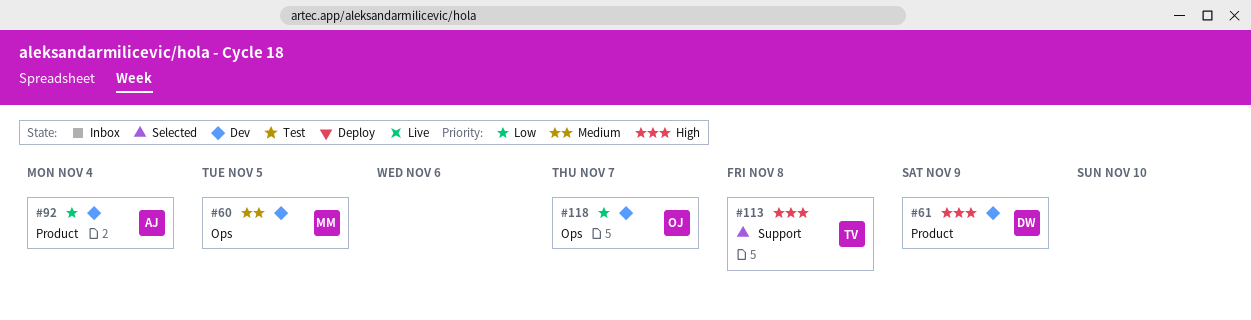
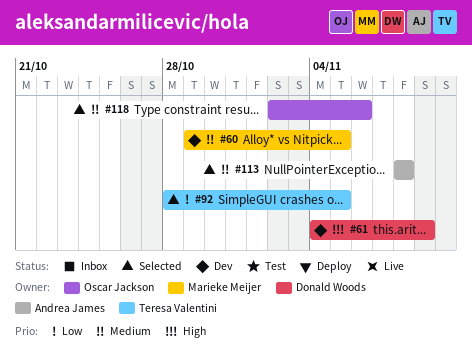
#92, status: Dev -> Selected
#92, owner: Andrea James -> Teresa Valentini
#92, due: Nov 4 -> Nov 5
#113, owner: Teresa Valentini -> Andrea James
#113, priority: High -> Medium
#118, status: Dev -> Selected
#118, priority: Low -> Medium
#118, due: Nov 7 -> Nov 6

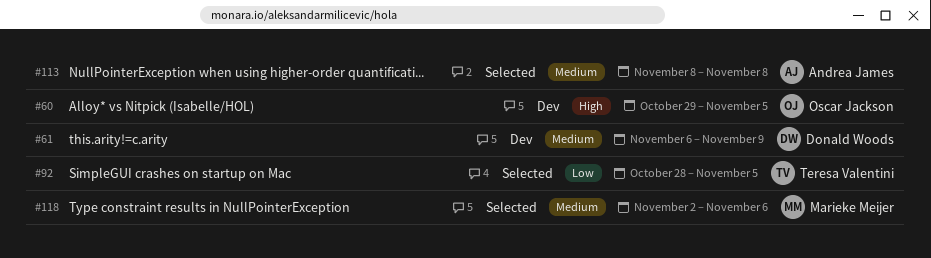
#60, owner: Marieke Meijer -> Oscar Jackson
#60, priority: Medium -> High
#61, priority: High -> Medium
#61, start: Nov 4 -> Nov 6
#118, owner: Oscar Jackson -> Marieke Meijer

